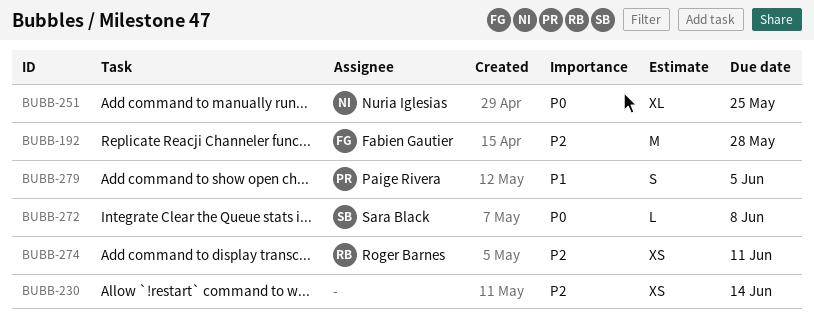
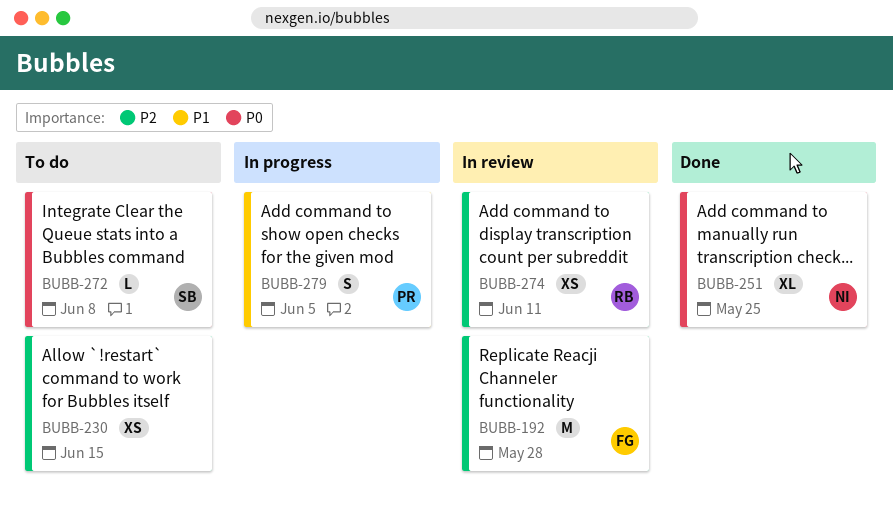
BUBB-230, due: Jun 14 -> Jun 15

